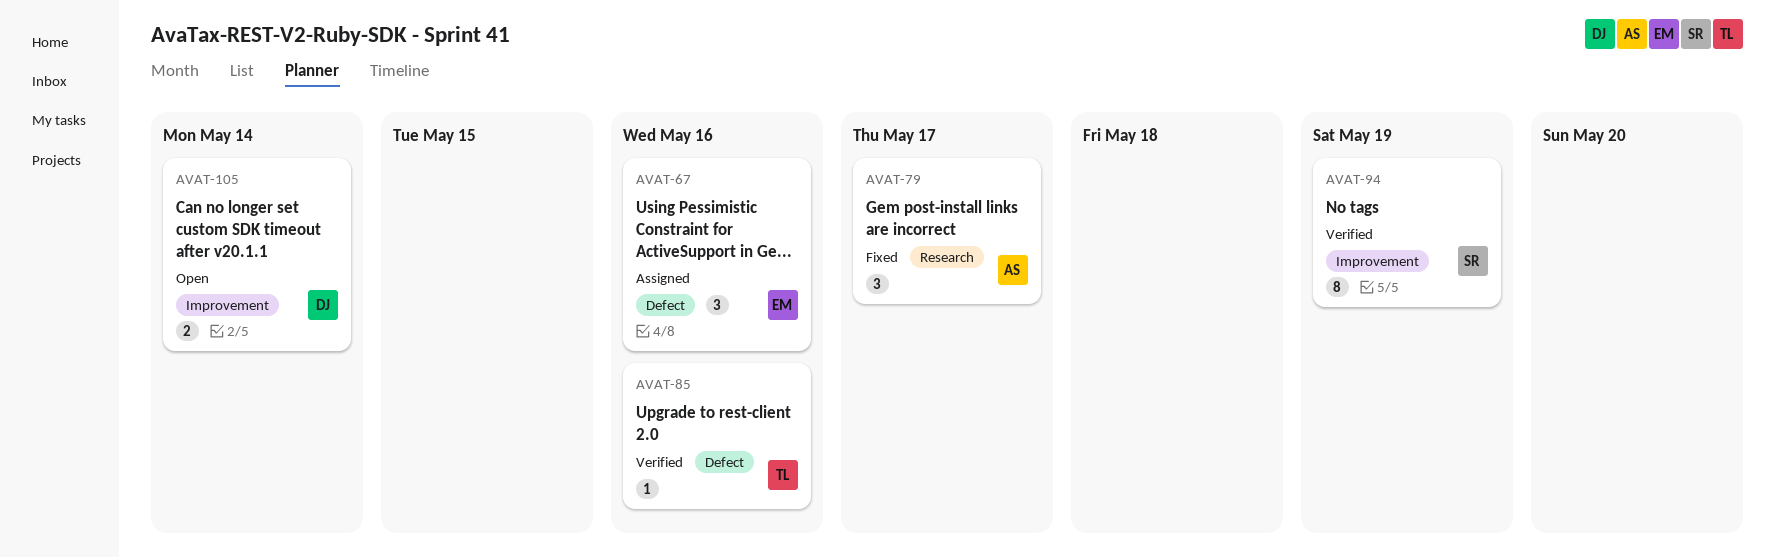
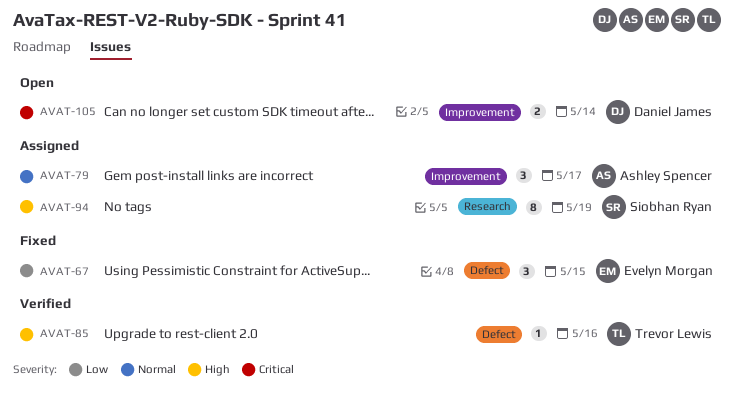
AVAT-67, status: Assigned -> Fixed
AVAT-67, due: May 16 -> May 15
AVAT-79, status: Fixed -> Assigned
AVAT-79, label: Research -> Improvement
AVAT-94, status: Verified -> Assigned
AVAT-94, label: Improvement -> Research

